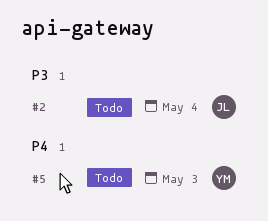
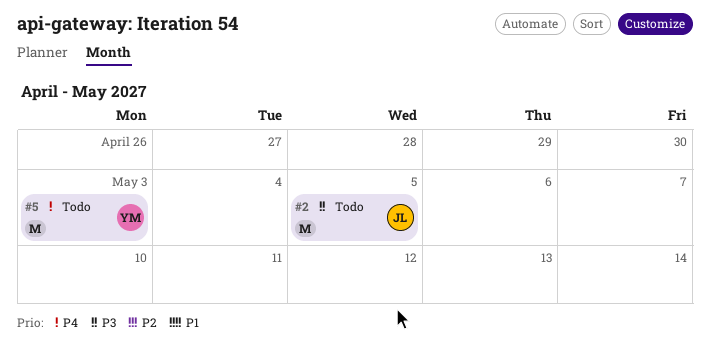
#2, due: May 4 -> May 5

